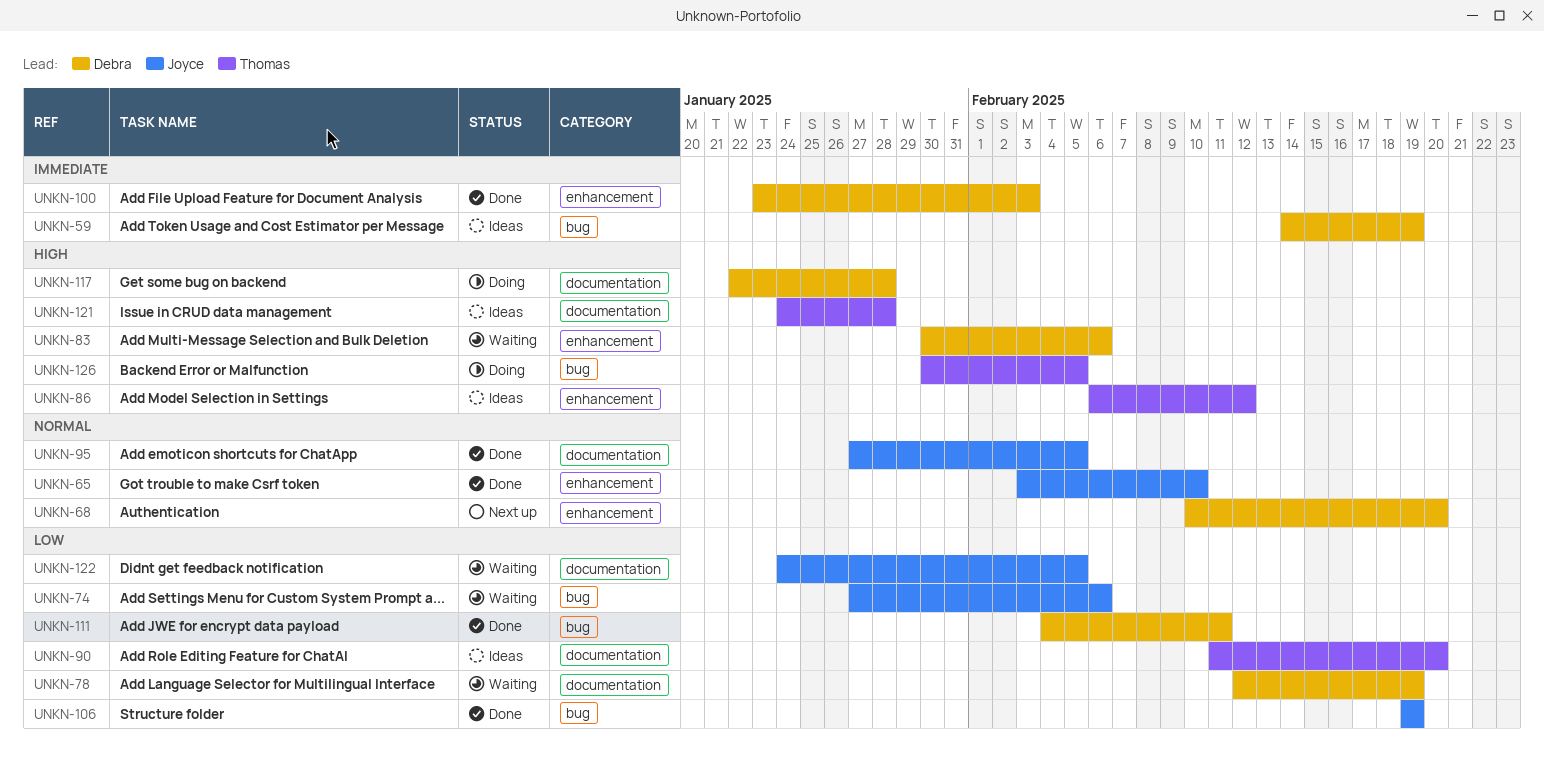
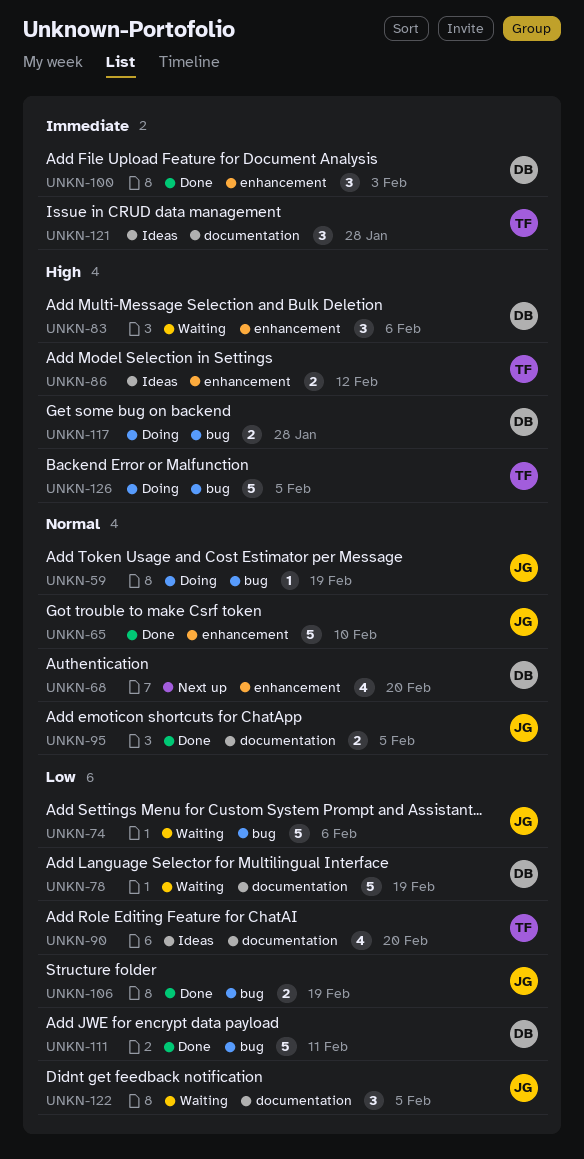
UNKN-59, status: Ideas -> Doing
UNKN-59, owner: Debra -> Joyce
UNKN-59, priority: Immediate -> Normal
UNKN-117, label: documentation -> bug
UNKN-121, priority: High -> Immediate

